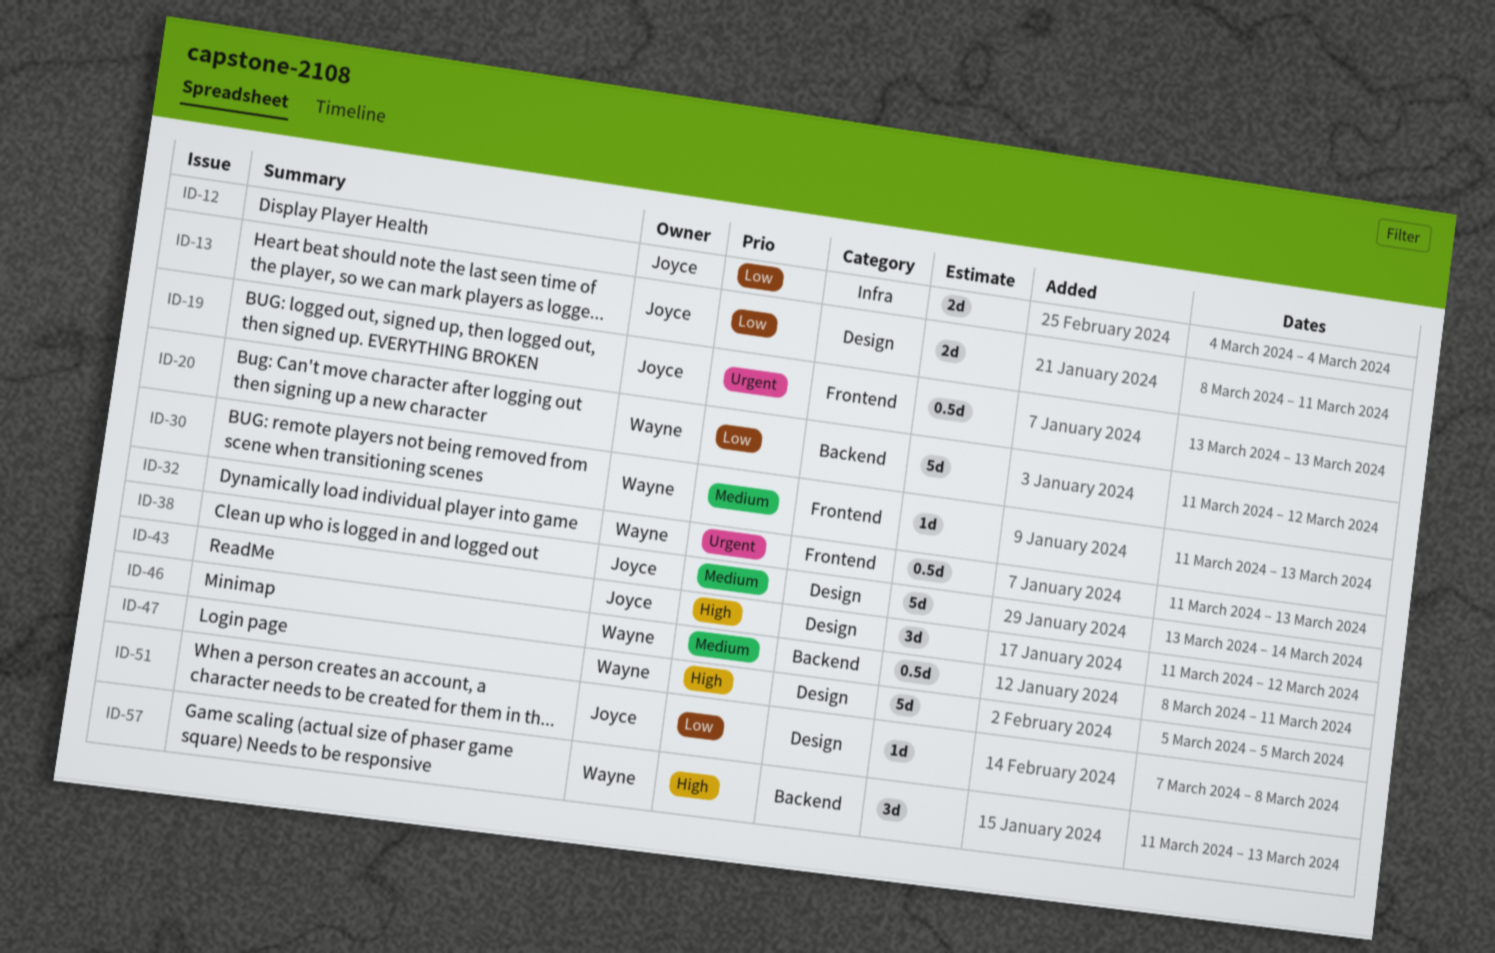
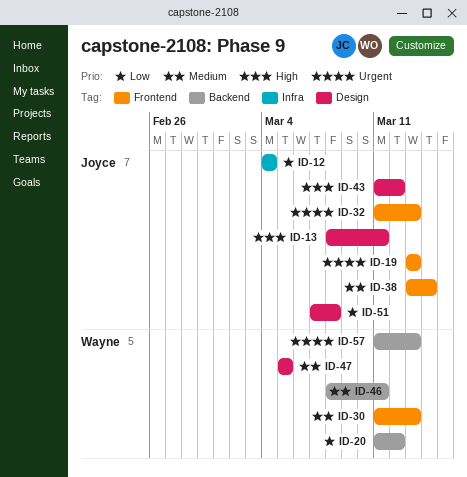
ID-13, priority: Low -> High
ID-32, owner: Wayne -> Joyce
ID-38, label: Design -> Frontend
ID-47, priority: High -> Medium
ID-57, priority: High -> Urgent

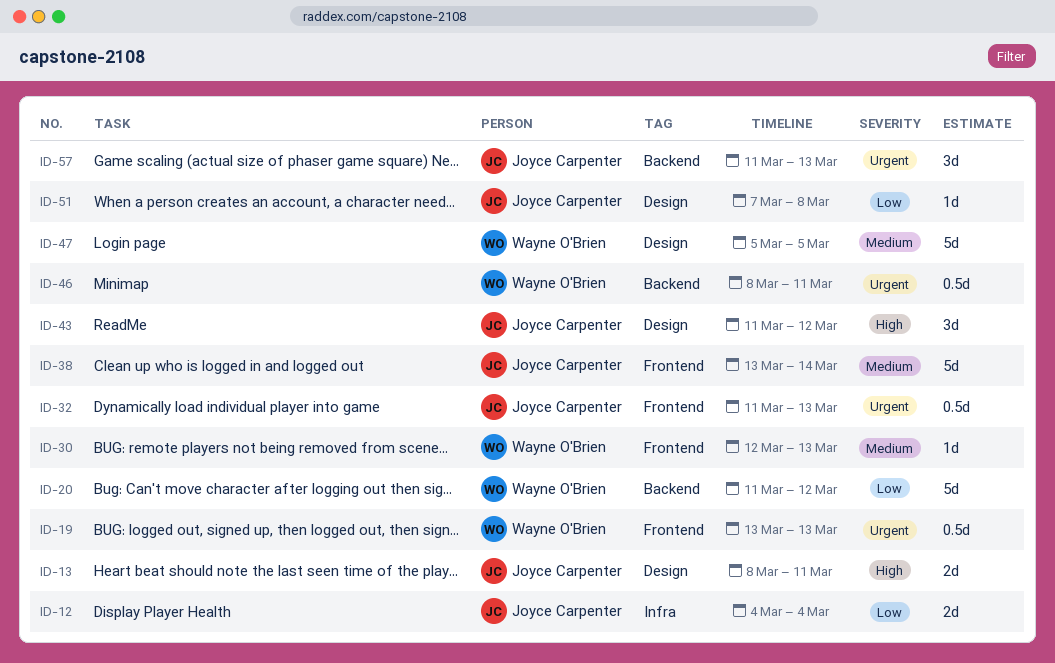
ID-19, owner: Joyce Carpenter -> Wayne O'Brien
ID-30, start: Mar 11 -> Mar 12
ID-46, priority: Medium -> Urgent
ID-57, owner: Wayne O'Brien -> Joyce Carpenter

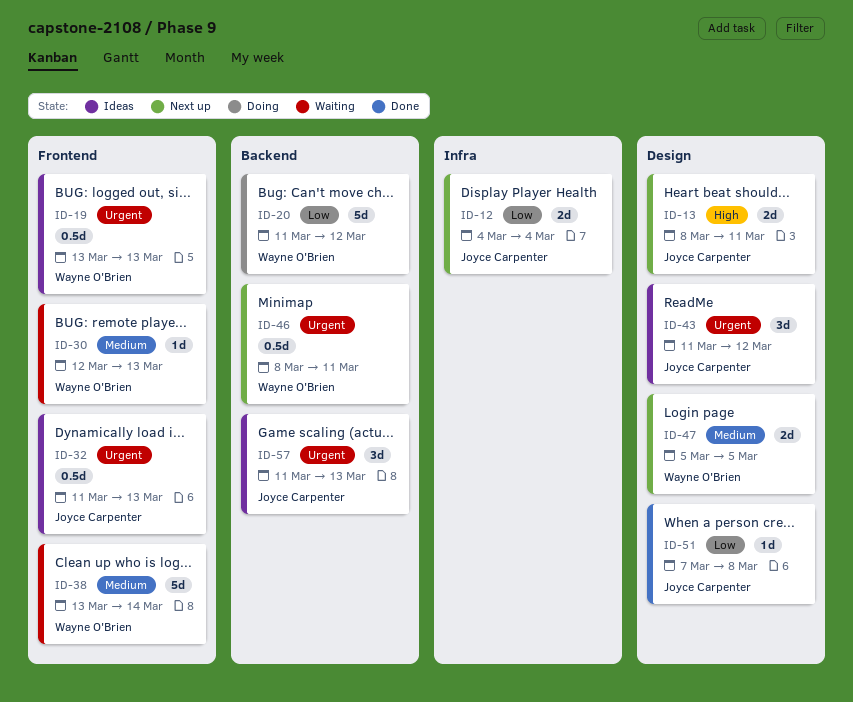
ID-38, owner: Joyce Carpenter -> Wayne O'Brien
ID-43, priority: High -> Urgent
ID-47, estimate: 5d -> 2d

